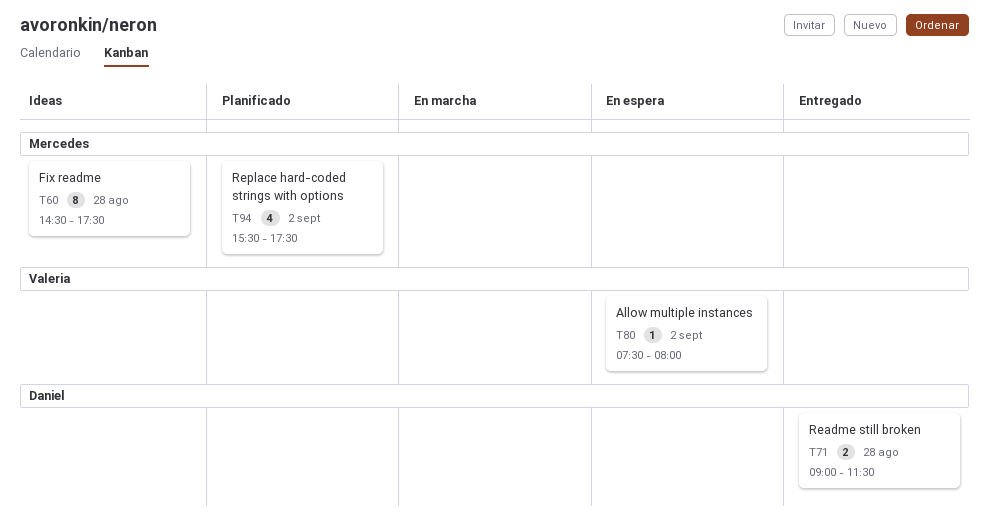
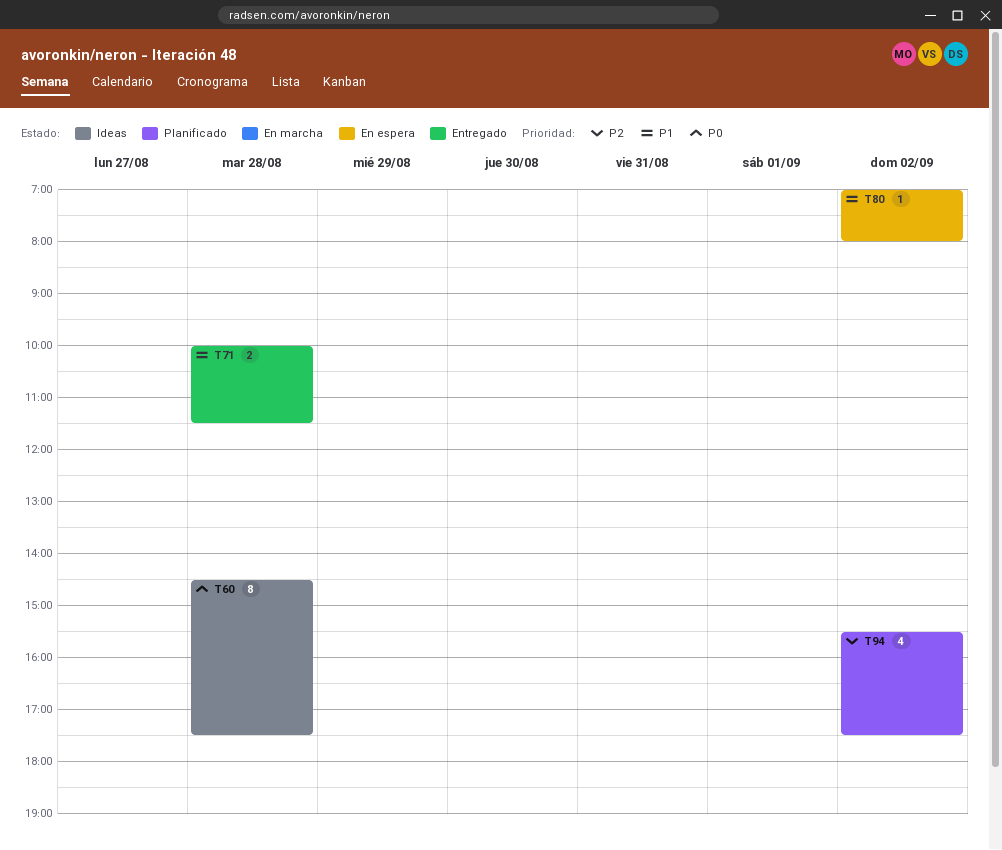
T71, begins: 09:00 -> 10:00
T80, begins: 07:30 -> 07:00

